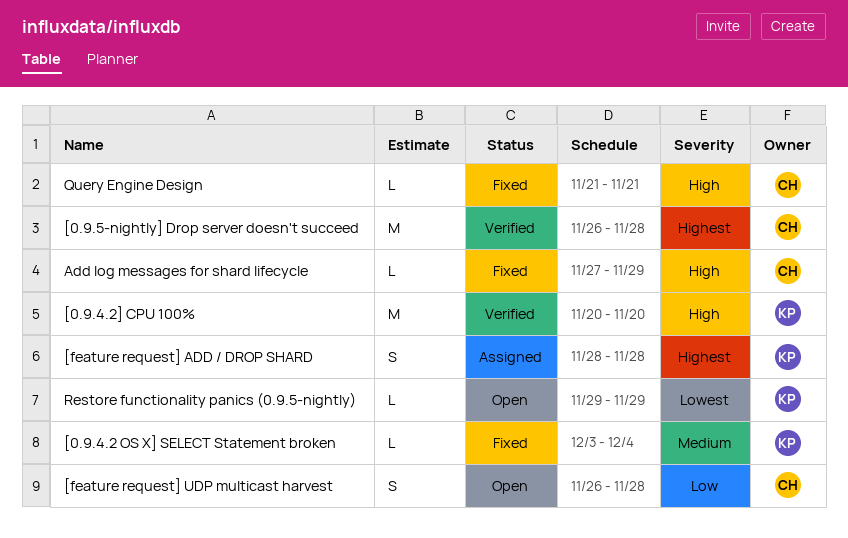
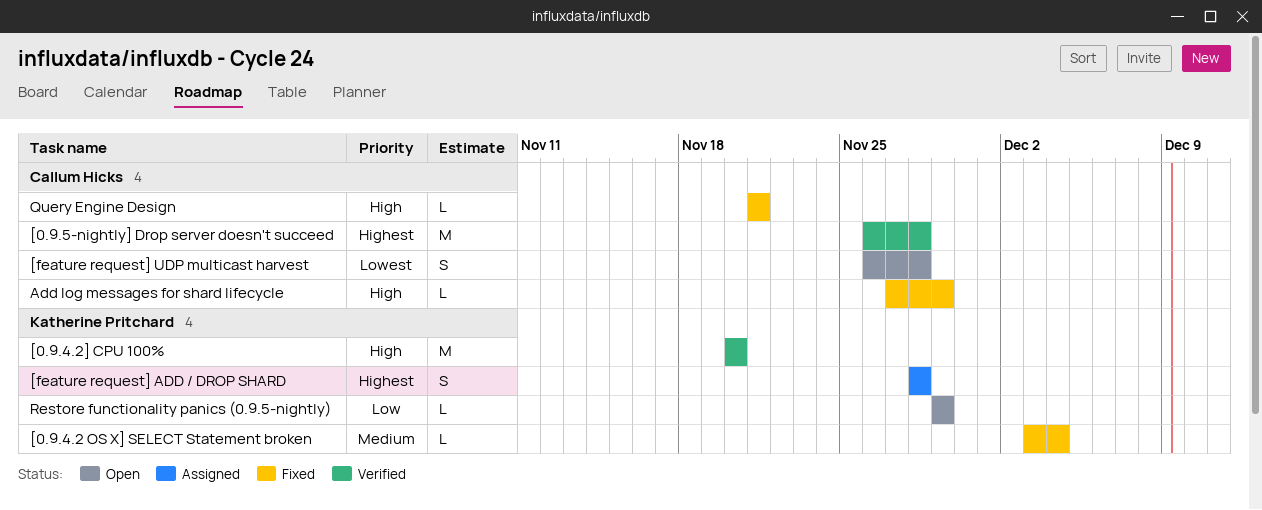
[feature request] UDP multicast harvest, priority: Low -> Lowest
Restore functionality panics (0.9.5-nightly), priority: Lowest -> Low

